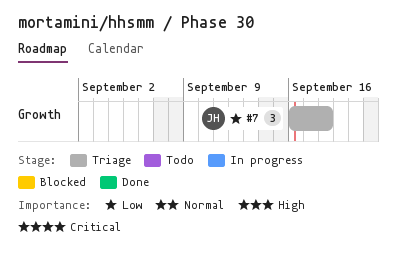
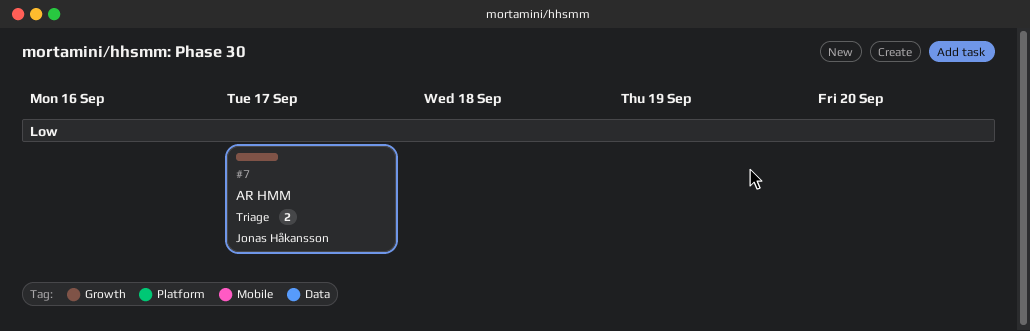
#7, estimate: 3 -> 2
#7, due: Sep 18 -> Sep 17

